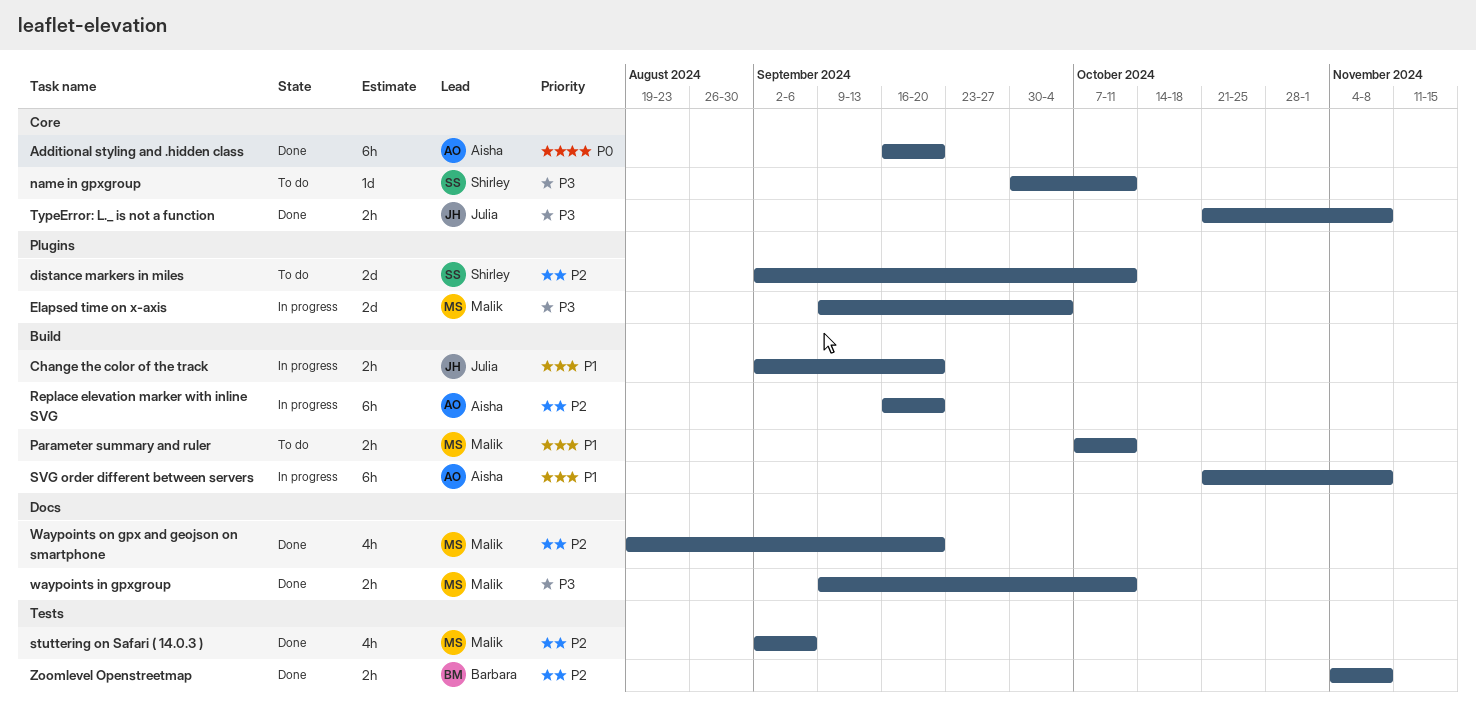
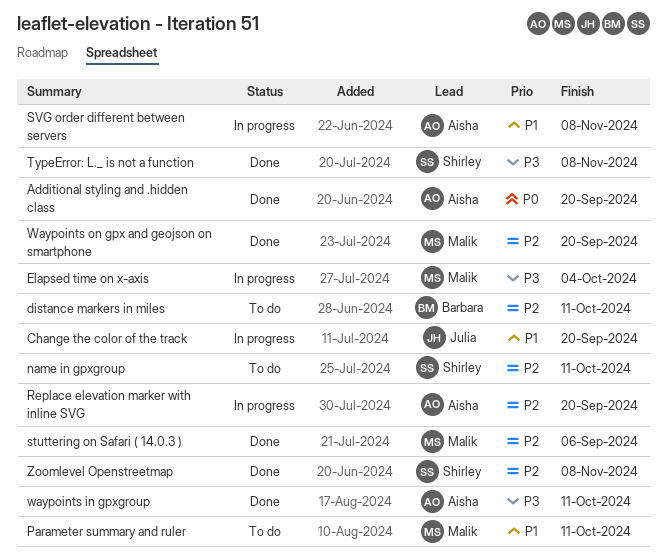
distance markers in miles, owner: Shirley -> Barbara
name in gpxgroup, priority: P3 -> P2
TypeError: L._ is not a function, owner: Julia -> Shirley
waypoints in gpxgroup, owner: Malik -> Aisha
Zoomlevel Openstreetmap, owner: Barbara -> Shirley

